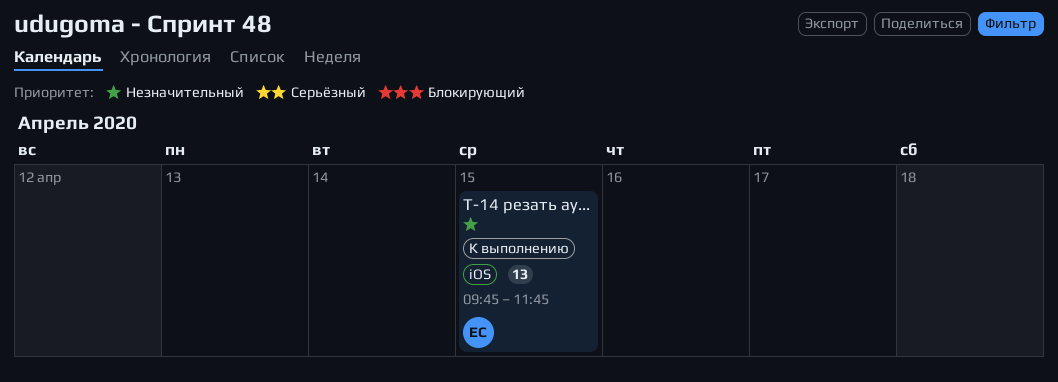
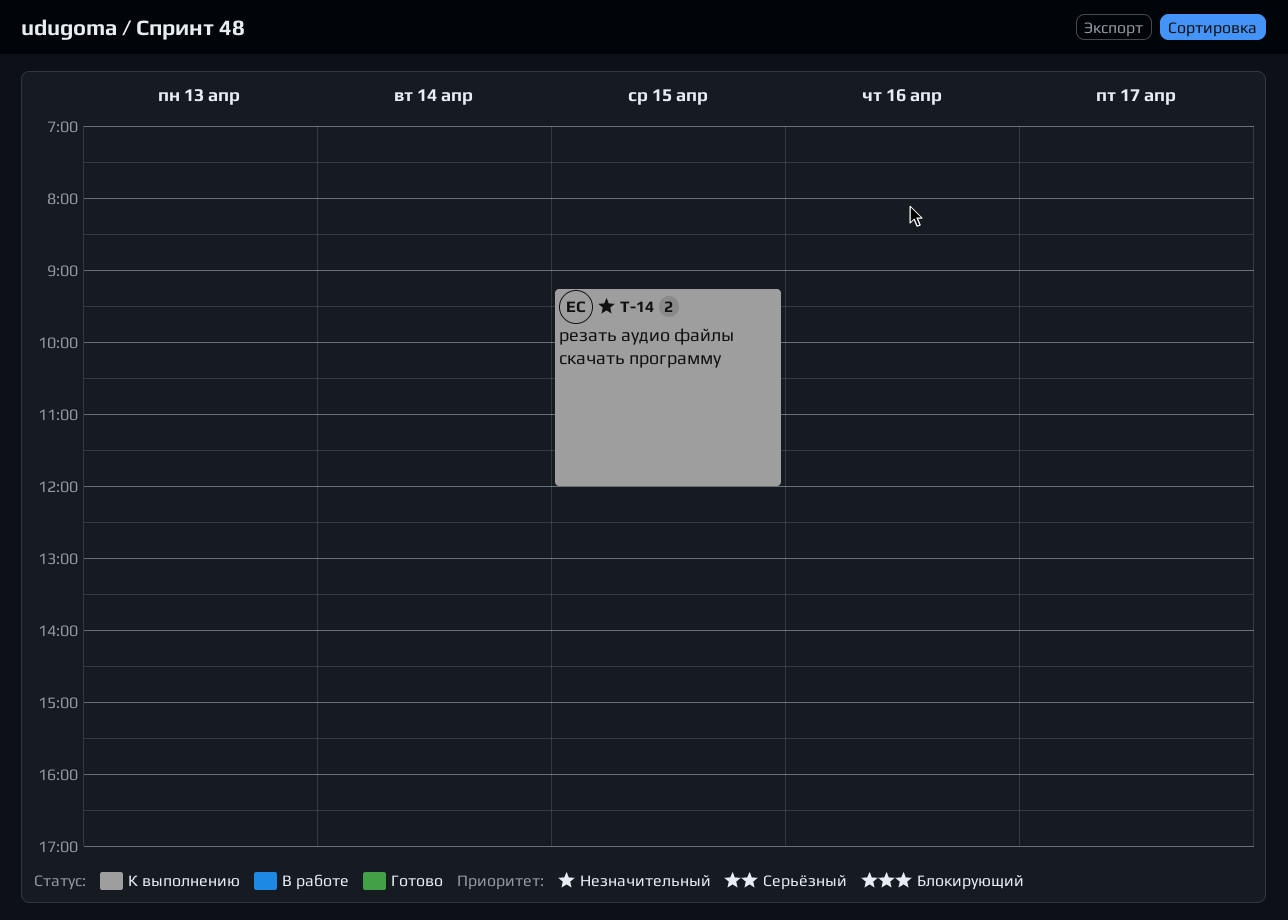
T-14, estimate: 13 -> 2
T-14, begins: 09:45 -> 09:15
T-14, ends: 11:45 -> 12:00

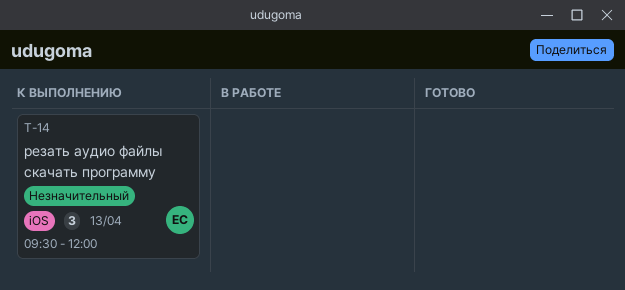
T-14, estimate: 2 -> 3
T-14, day: Apr 15 -> Apr 13
T-14, begins: 09:15 -> 09:30

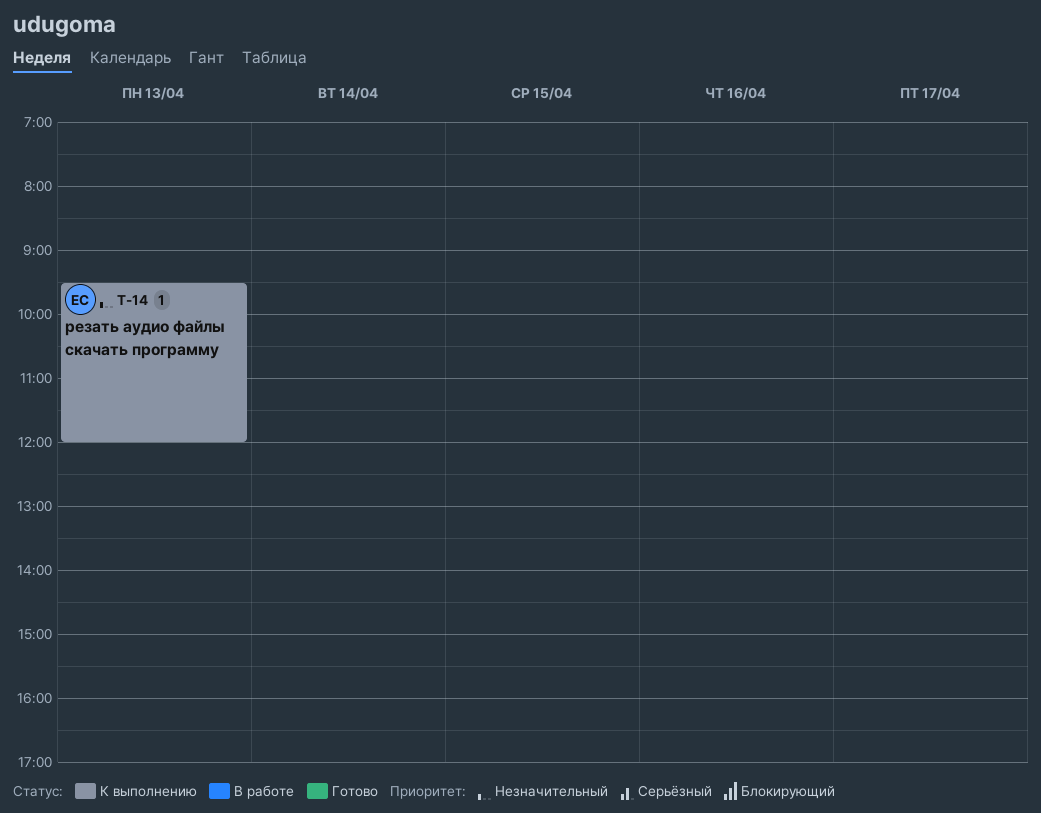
T-14, estimate: 3 -> 1

